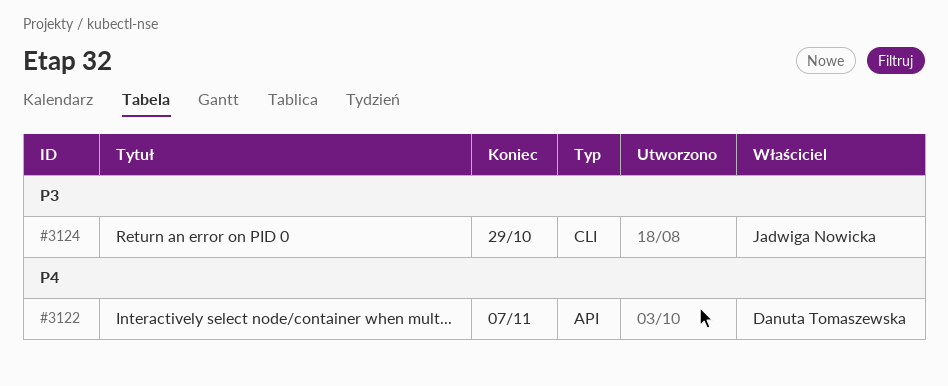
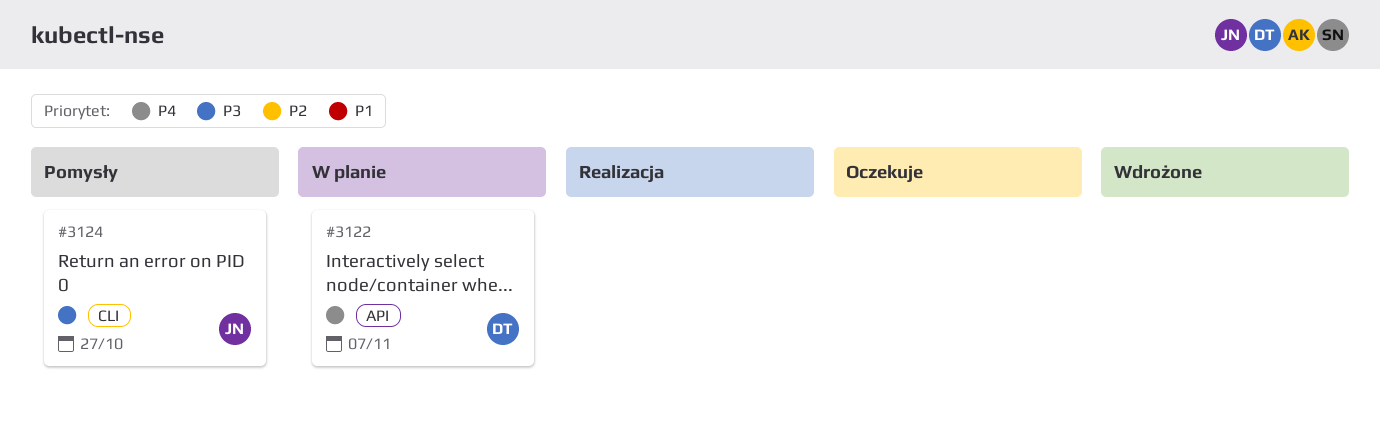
#3124, due: Oct 29 -> Oct 27

